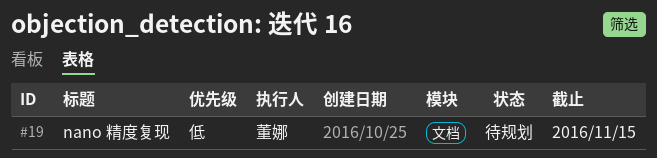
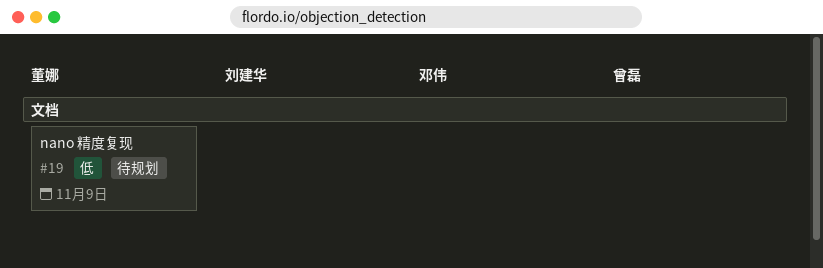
#19, due: Nov 15 -> Nov 9

